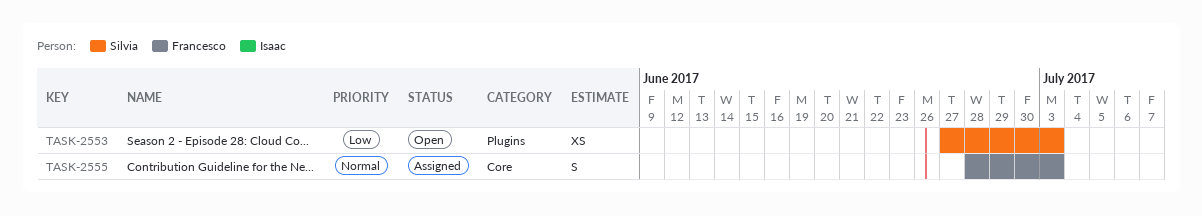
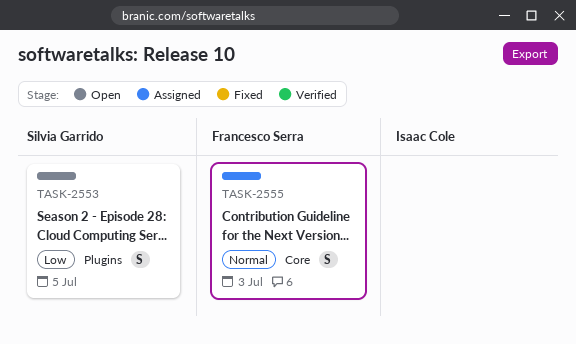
TASK-2553, estimate: XS -> S
TASK-2553, due: Jul 3 -> Jul 5

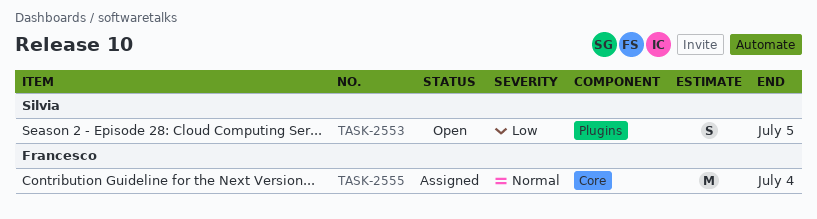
TASK-2555, estimate: S -> M
TASK-2555, due: Jul 3 -> Jul 4

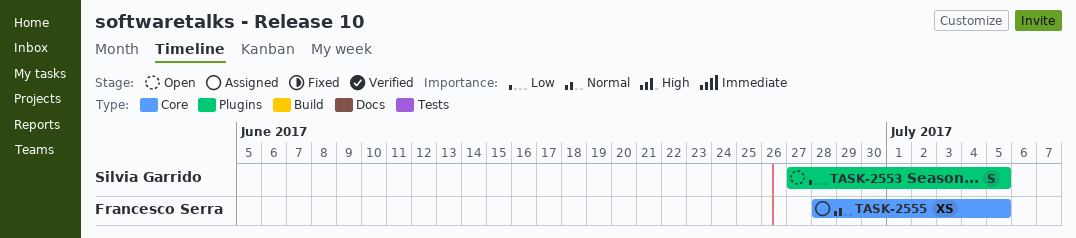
TASK-2555, estimate: M -> XS
TASK-2555, due: Jul 4 -> Jul 5

